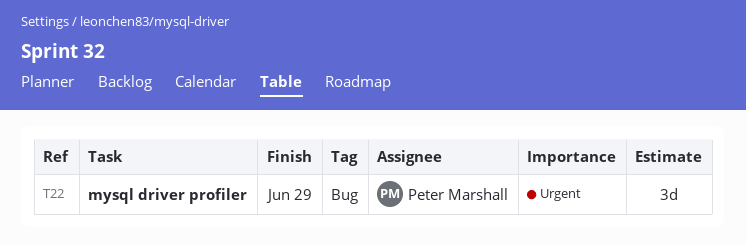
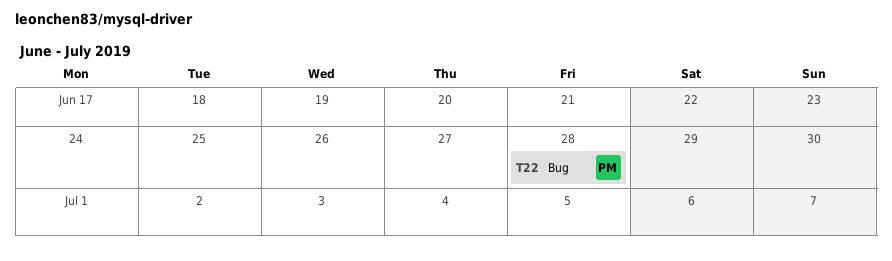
T22, due: Jun 29 -> Jun 28

